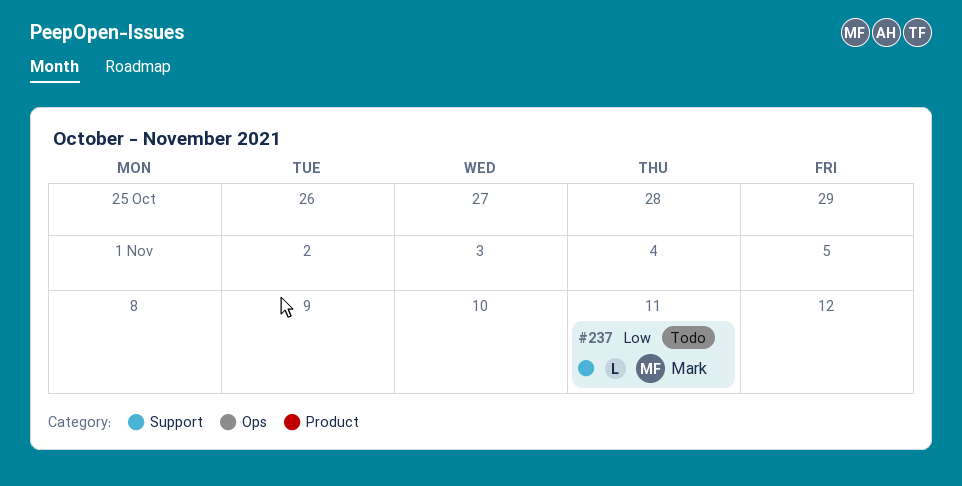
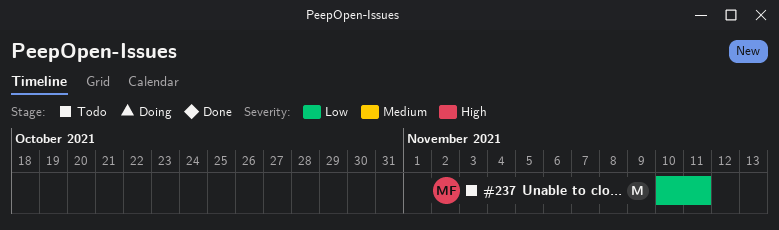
#237, estimate: L -> M

